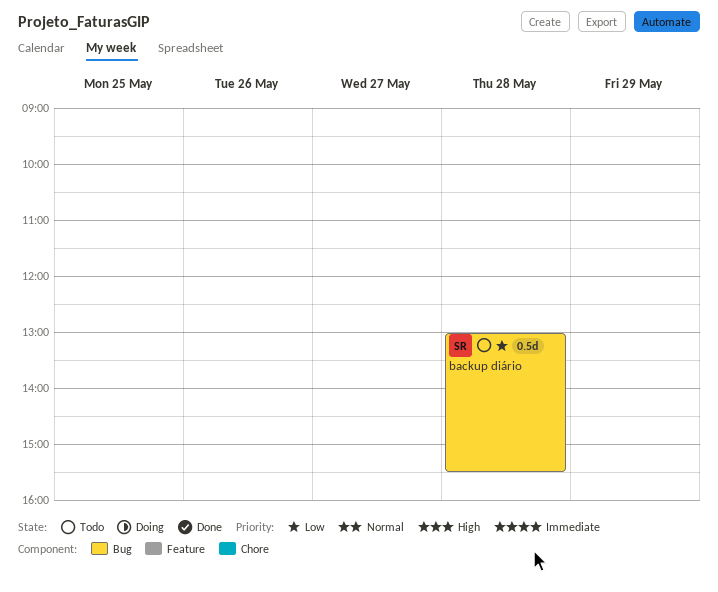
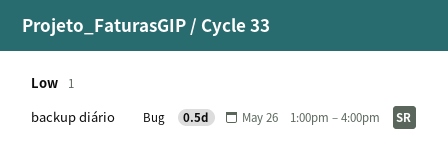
backup diário, day: May 28 -> May 26
backup diário, ends: 15:30 -> 16:00

